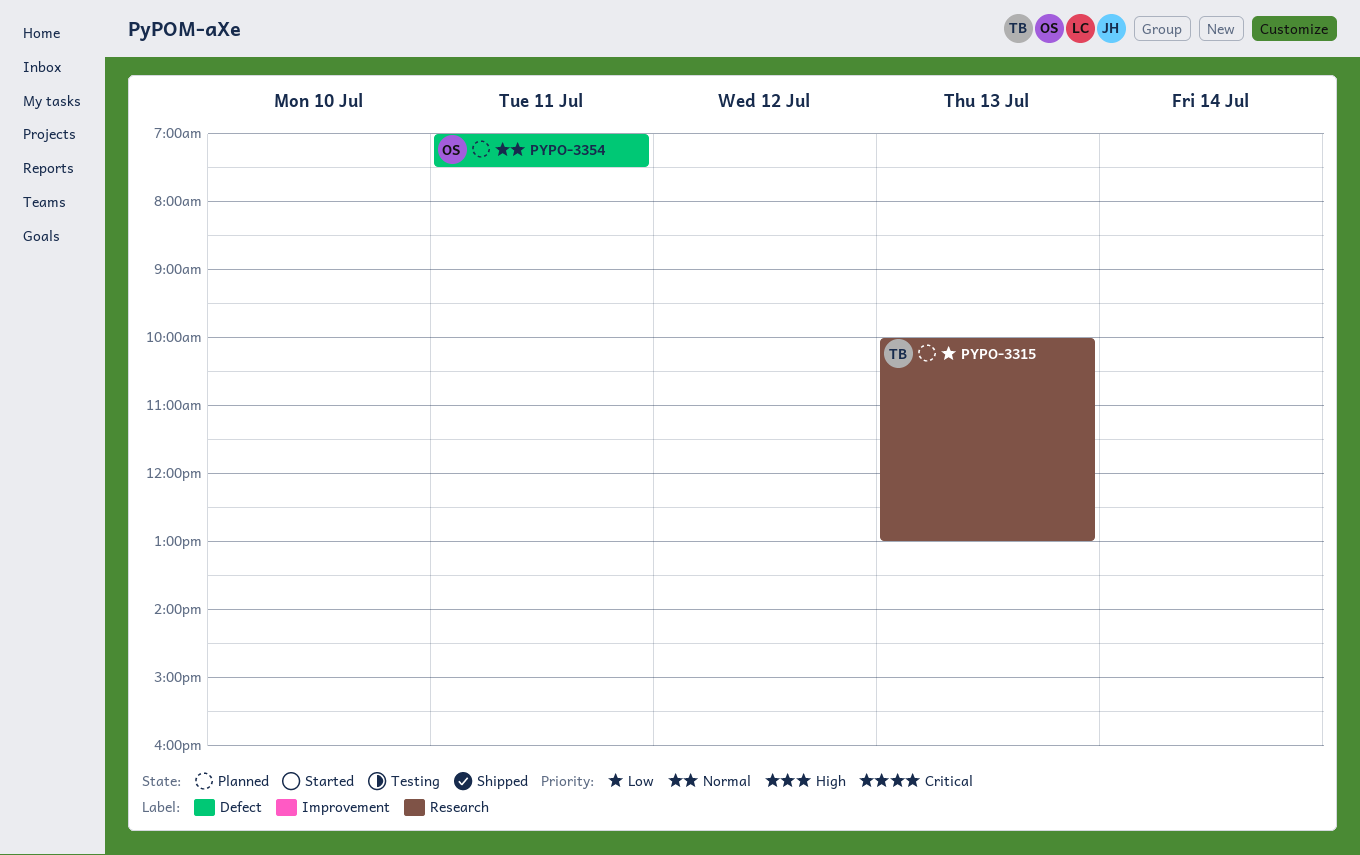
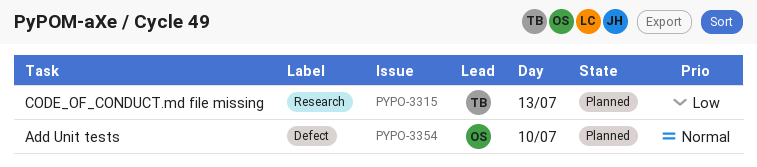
PYPO-3354, day: Jul 11 -> Jul 10

